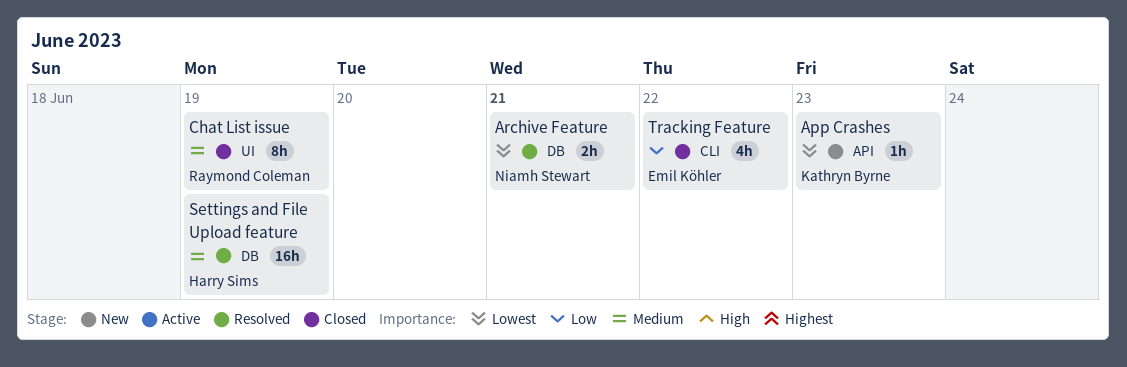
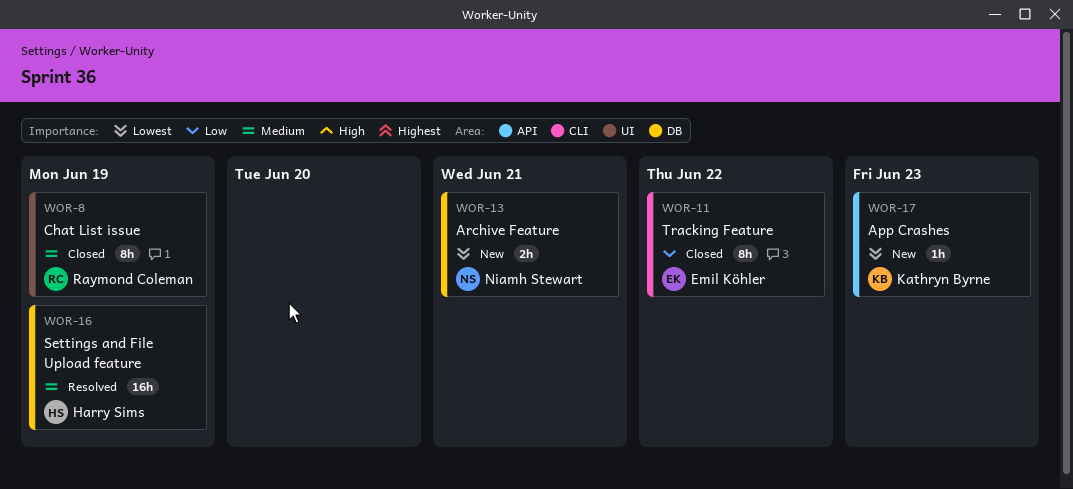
Archive Feature, status: Resolved -> New
Tracking Feature, estimate: 4h -> 8h

